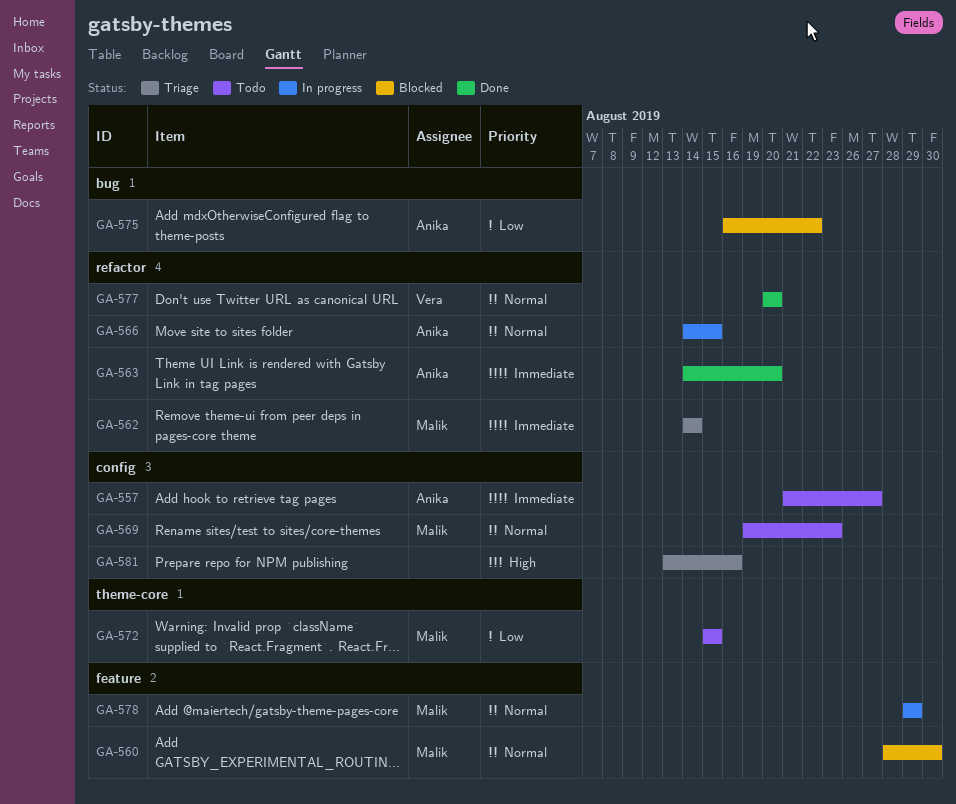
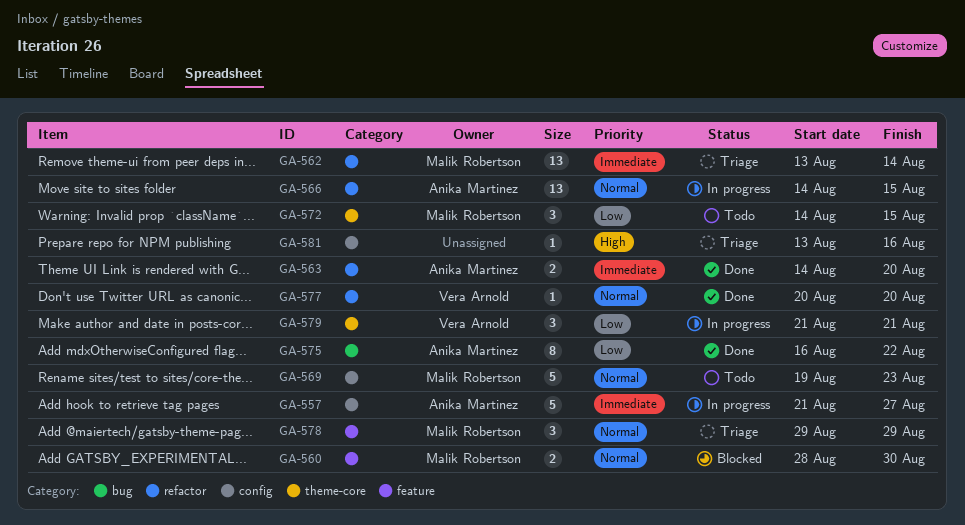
GA-557, status: Todo -> In progress
GA-562, start: Aug 14 -> Aug 13
GA-572, start: Aug 15 -> Aug 14
GA-575, status: Blocked -> Done
GA-578, status: In progress -> Triage
GA-579: none -> present

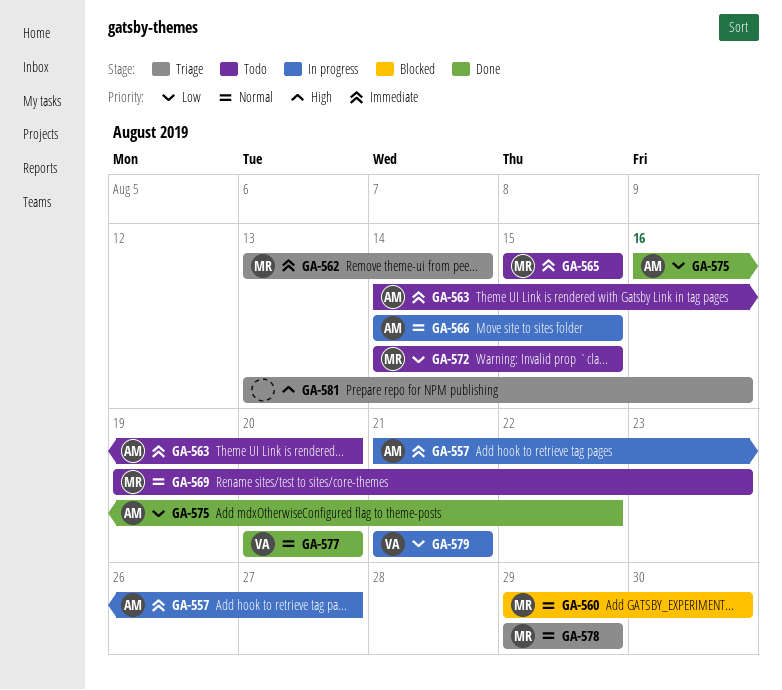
GA-560, start: Aug 28 -> Aug 29
GA-563, status: Done -> Todo
GA-565: none -> present

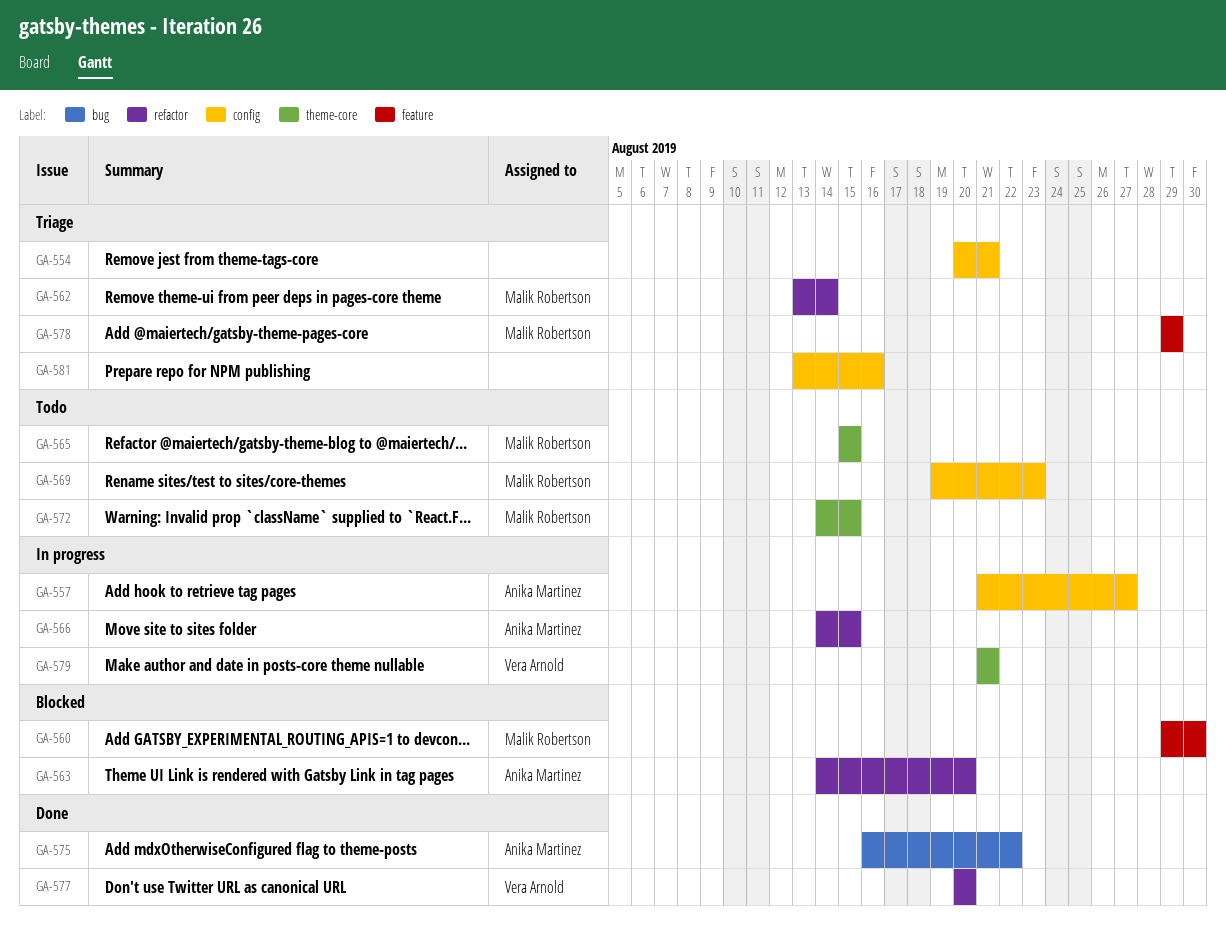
GA-554: none -> present
GA-563, status: Todo -> Blocked

